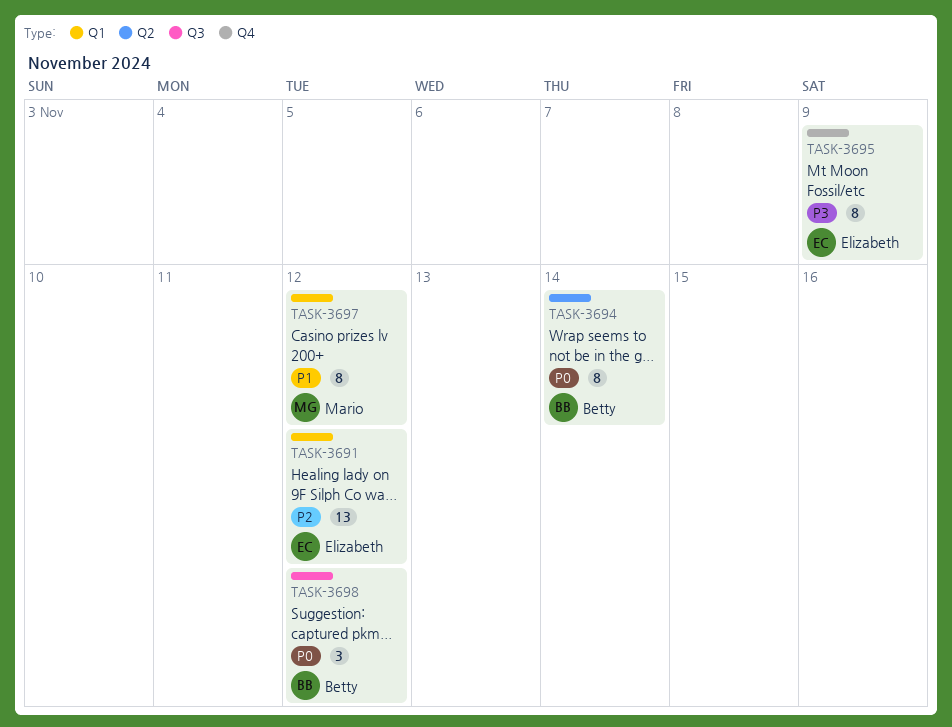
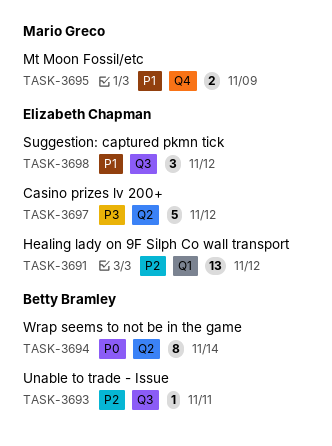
TASK-3693: none -> present
TASK-3695, owner: Elizabeth Chapman -> Mario Greco
TASK-3695, priority: P3 -> P1
TASK-3695, estimate: 8 -> 2
TASK-3697, owner: Mario Greco -> Elizabeth Chapman
TASK-3697, priority: P1 -> P3
TASK-3697, label: Q1 -> Q2
TASK-3697, estimate: 8 -> 5
TASK-3698, owner: Betty Bramley -> Elizabeth Chapman
TASK-3698, priority: P0 -> P1

